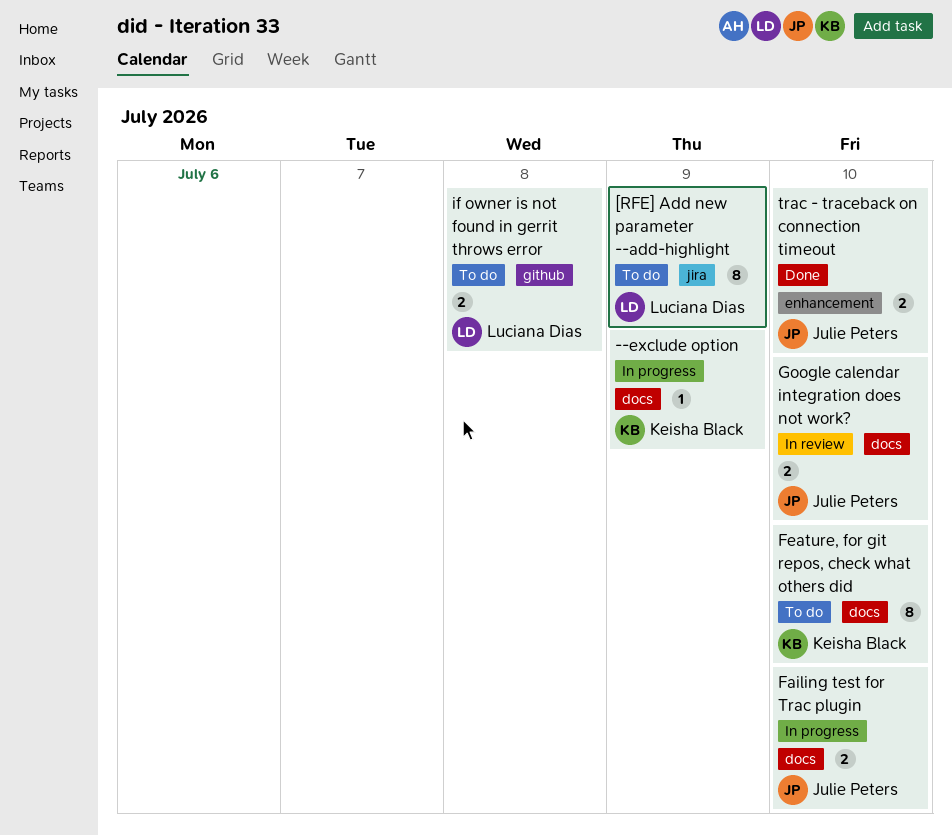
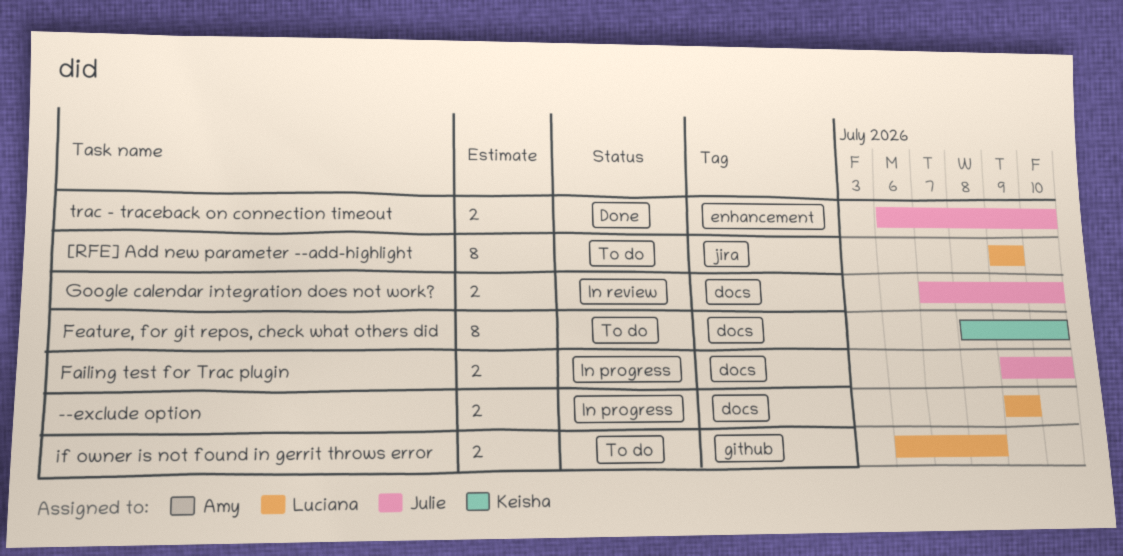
--exclude option, owner: Keisha Black -> Luciana Dias
--exclude option, estimate: 1 -> 2

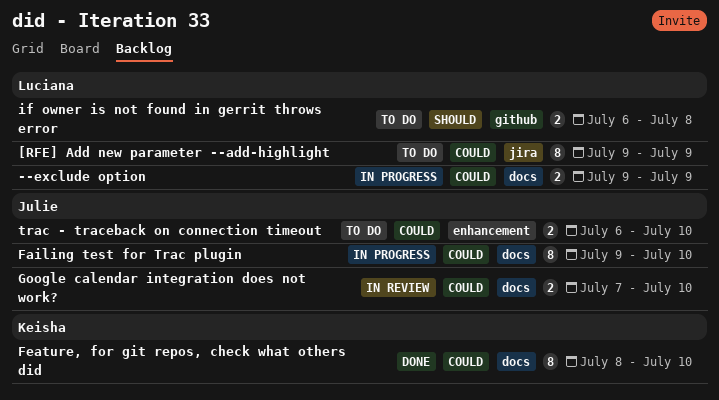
Failing test for Trac plugin, estimate: 2 -> 8
Feature, for git repos, check what others did, status: To do -> Done
trac - traceback on connection timeout, status: Done -> To do

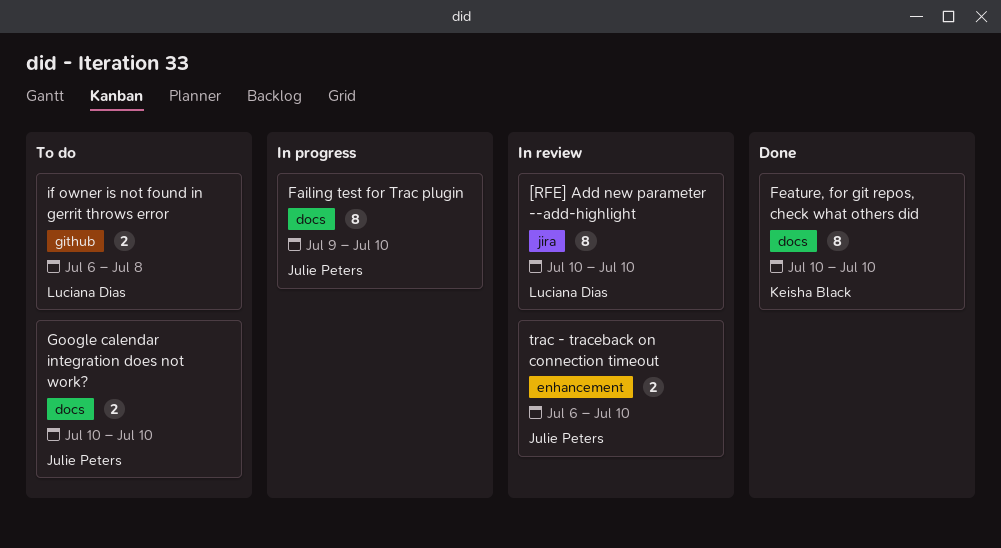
--exclude option: present -> none
[RFE] Add new parameter --add-highlight, status: To do -> In review
[RFE] Add new parameter --add-highlight, start: Jul 9 -> Jul 10
[RFE] Add new parameter --add-highlight, due: Jul 9 -> Jul 10
Feature, for git repos, check what others did, start: Jul 8 -> Jul 10
Google calendar integration does not work?, status: In review -> To do
Google calendar integration does not work?, start: Jul 7 -> Jul 10
trac - traceback on connection timeout, status: To do -> In review

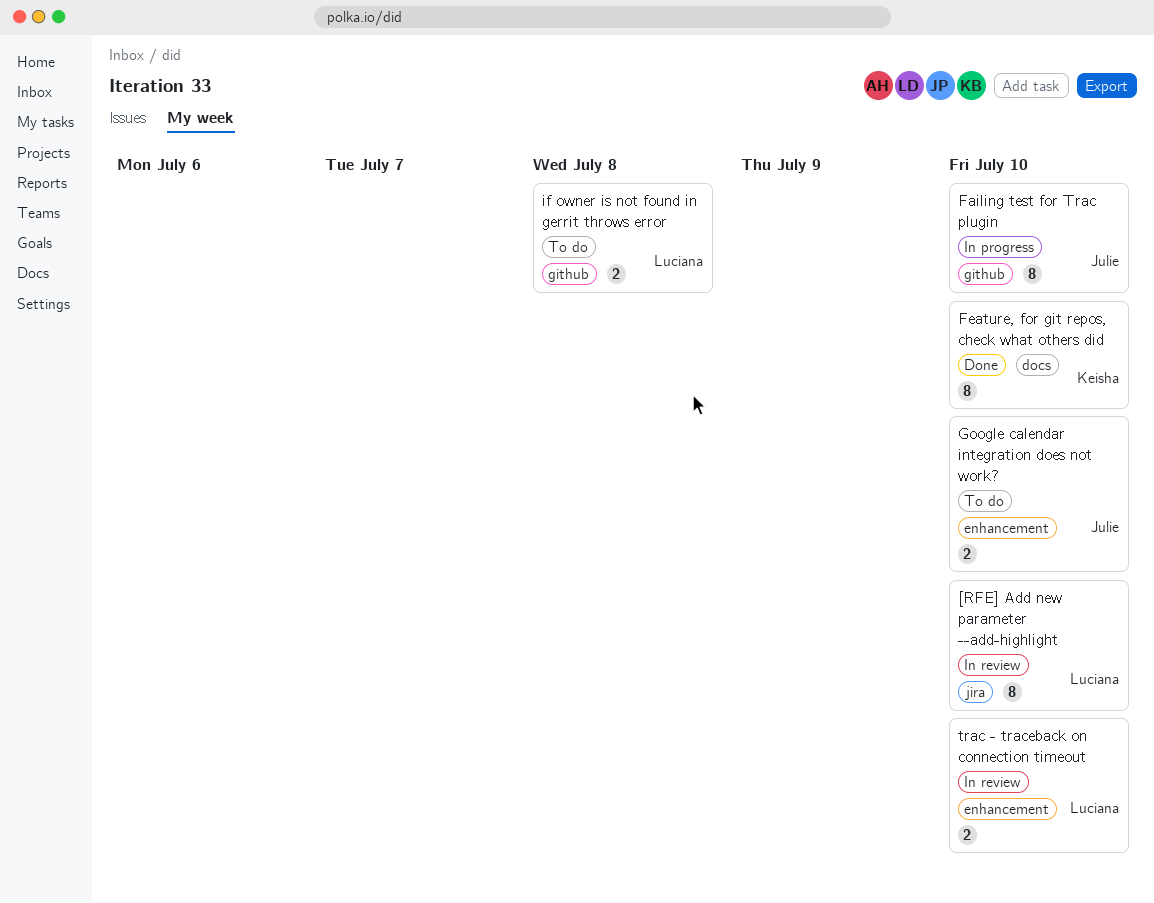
Failing test for Trac plugin, label: docs -> github
Google calendar integration does not work?, label: docs -> enhancement
trac - traceback on connection timeout, owner: Julie Peters -> Luciana Dias

